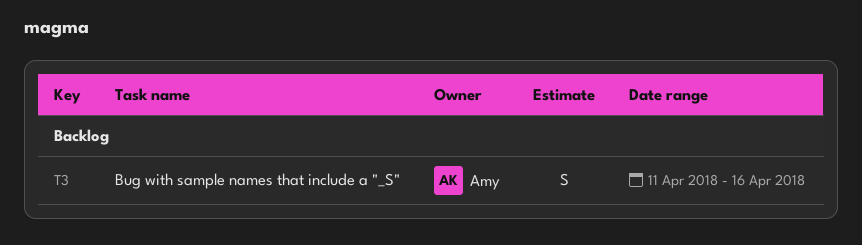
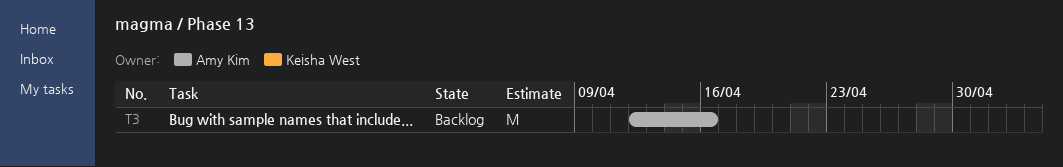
T3, estimate: S -> M
T3, start: Apr 11 -> Apr 12

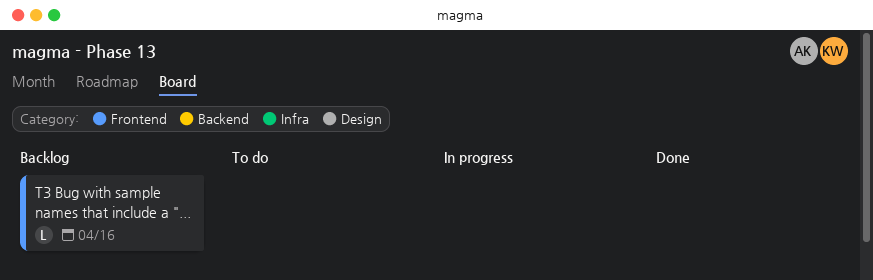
T3, estimate: M -> L

